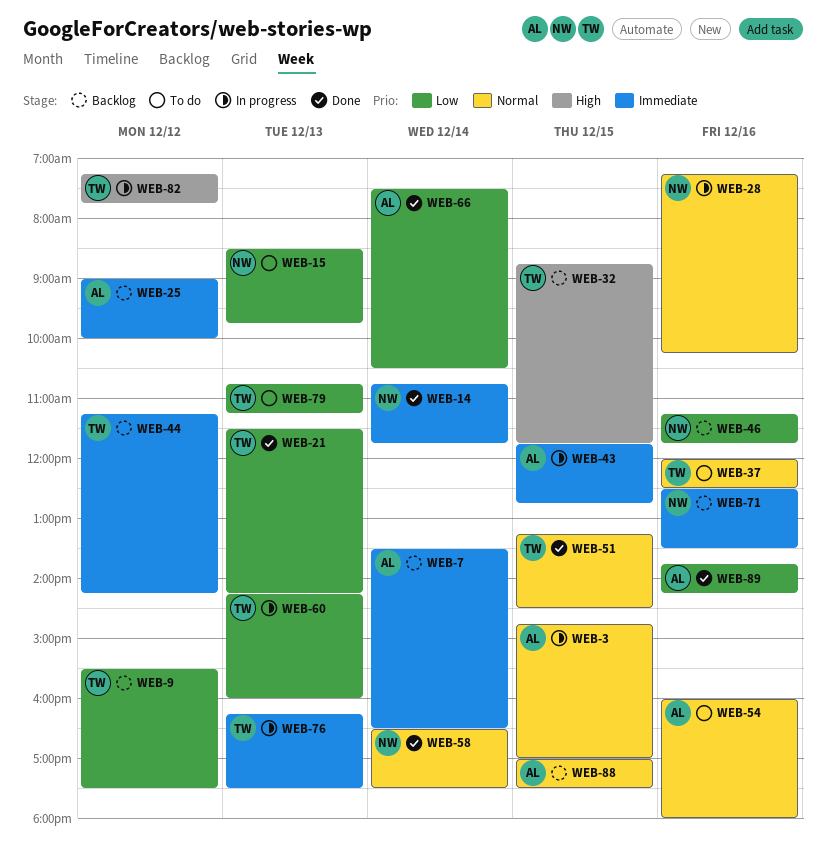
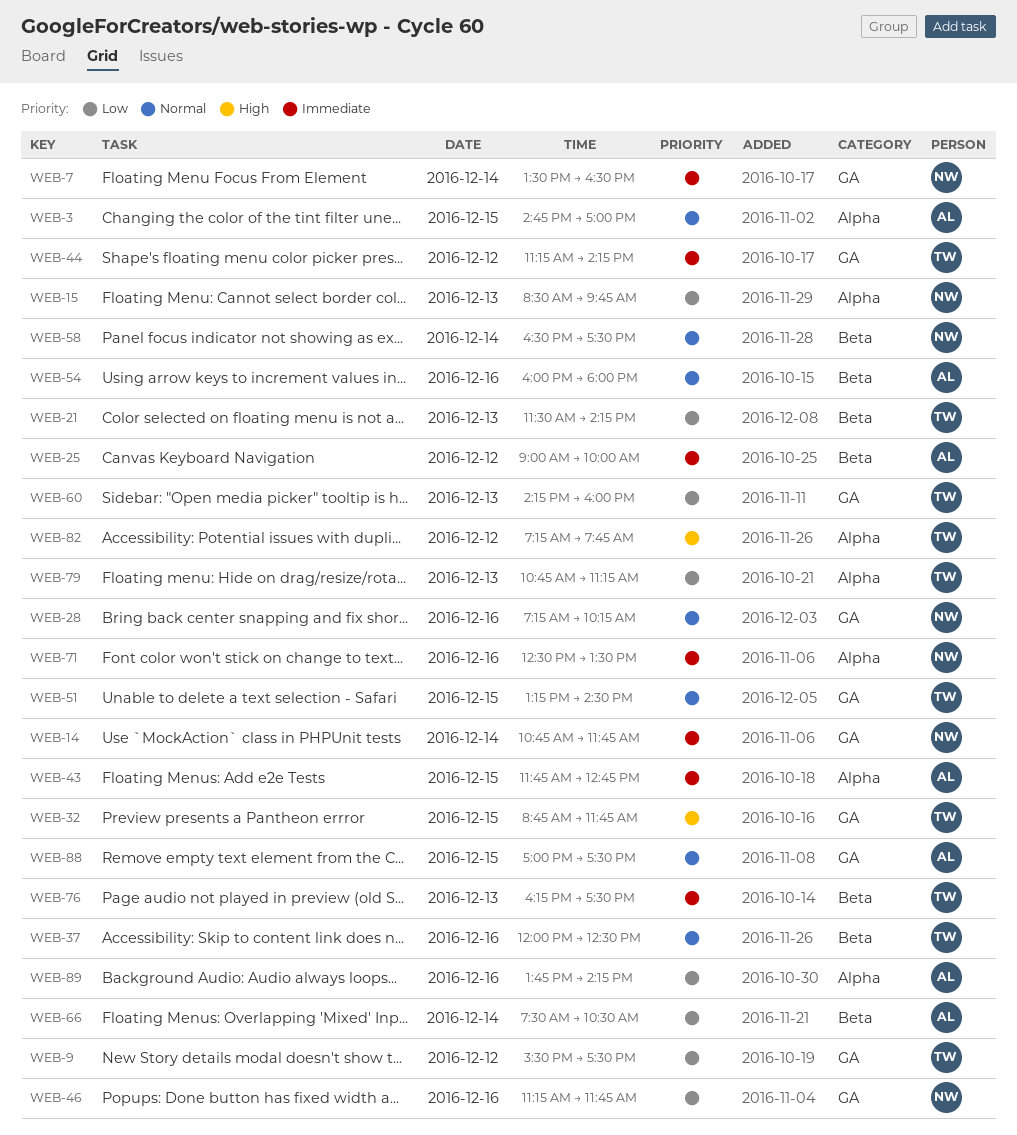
WEB-7, owner: AL -> NW

